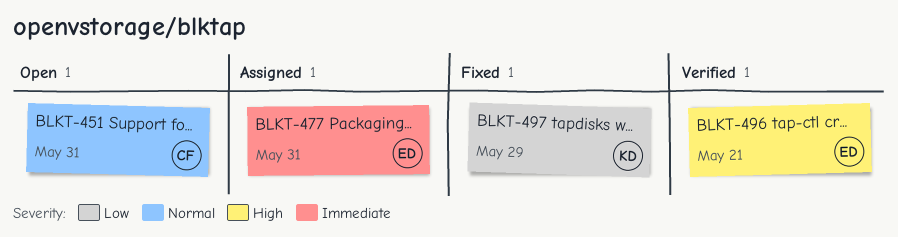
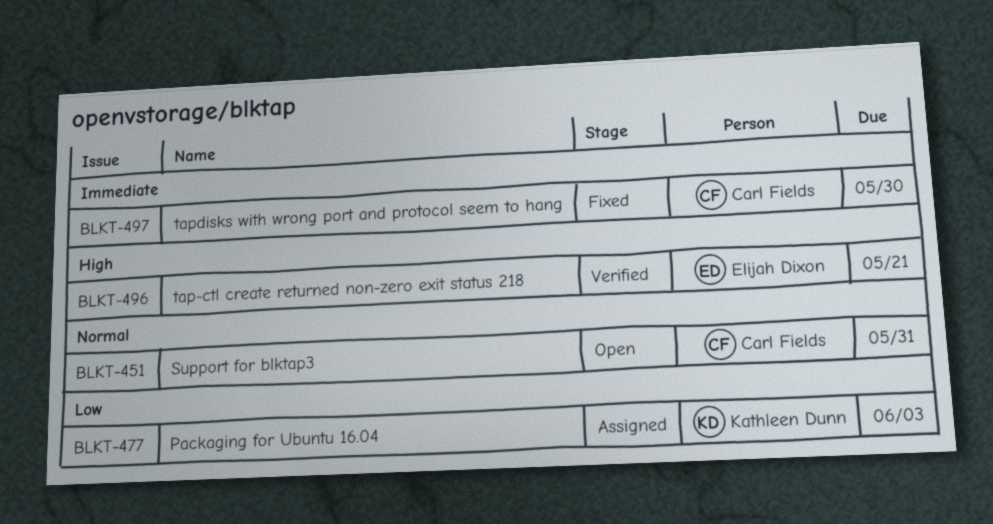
BLKT-477, owner: Elijah Dixon -> Kathleen Dunn
BLKT-477, priority: Immediate -> Low
BLKT-477, due: May 31 -> Jun 3
BLKT-497, owner: Kathleen Dunn -> Carl Fields
BLKT-497, priority: Low -> Immediate
BLKT-497, due: May 29 -> May 30

